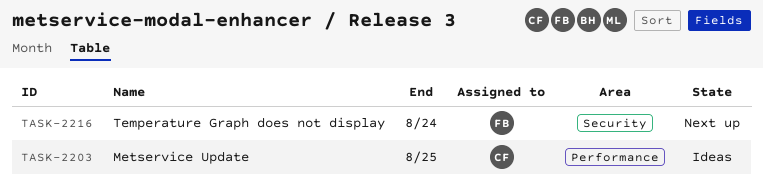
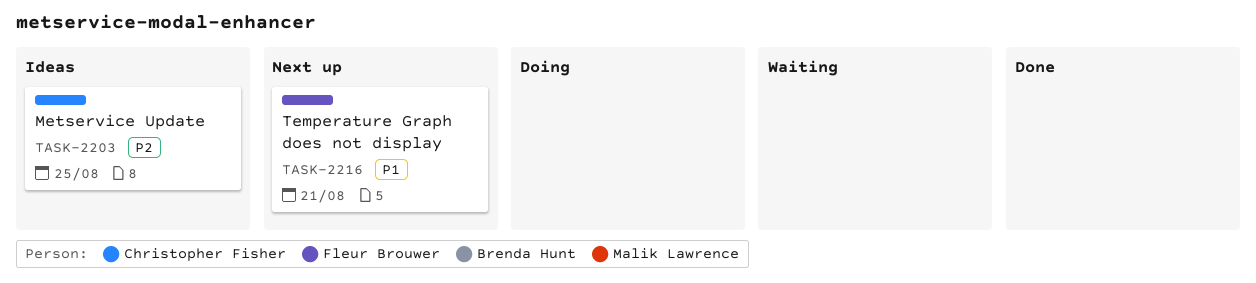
TASK-2216, due: Aug 24 -> Aug 21

